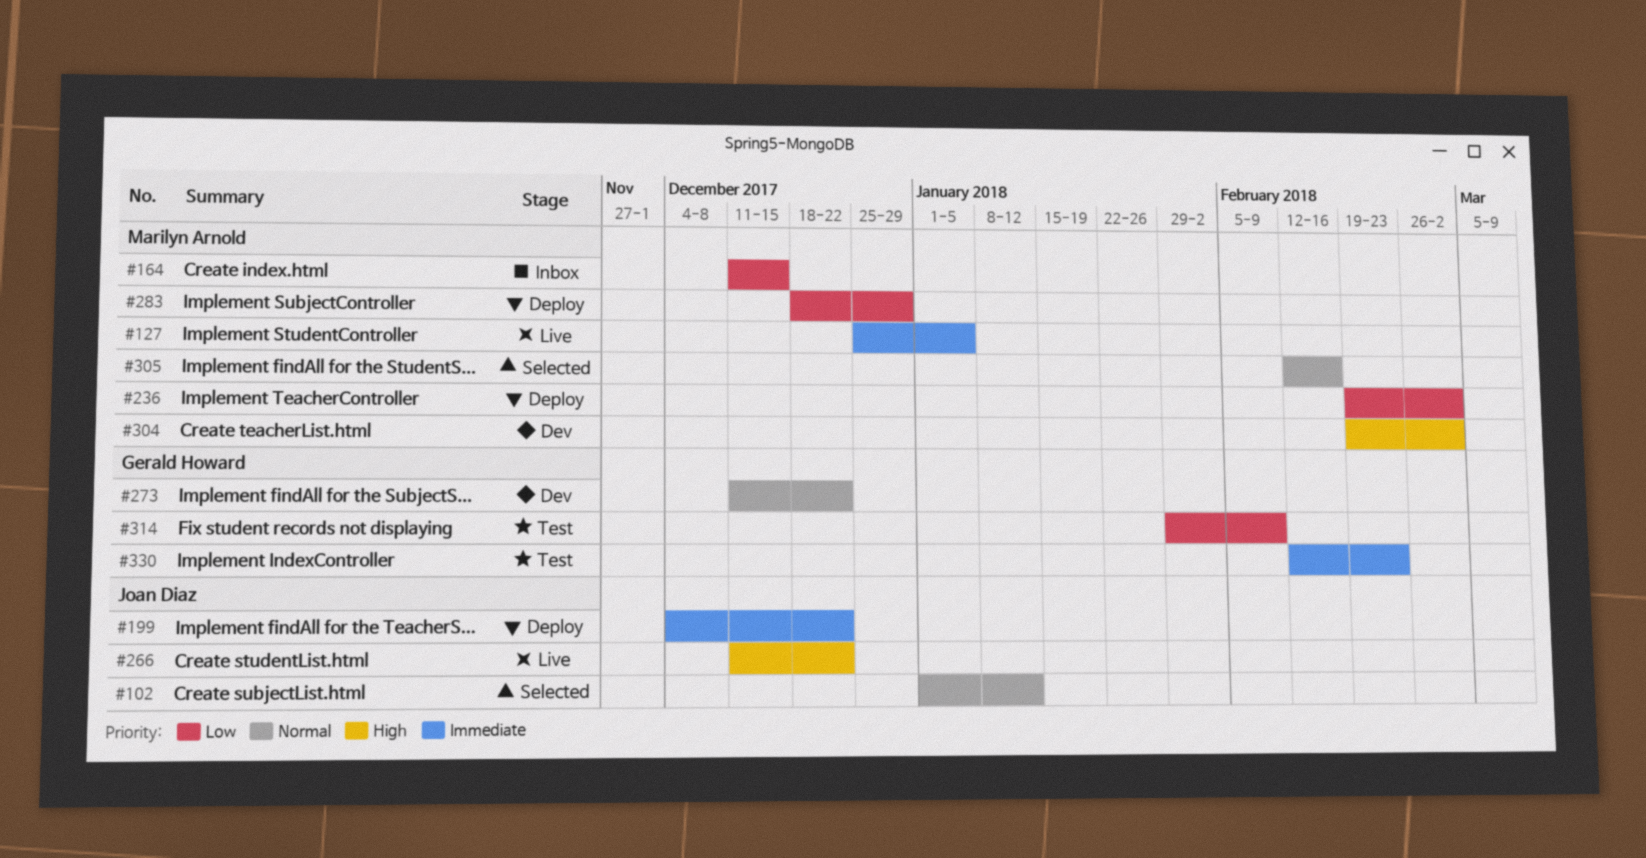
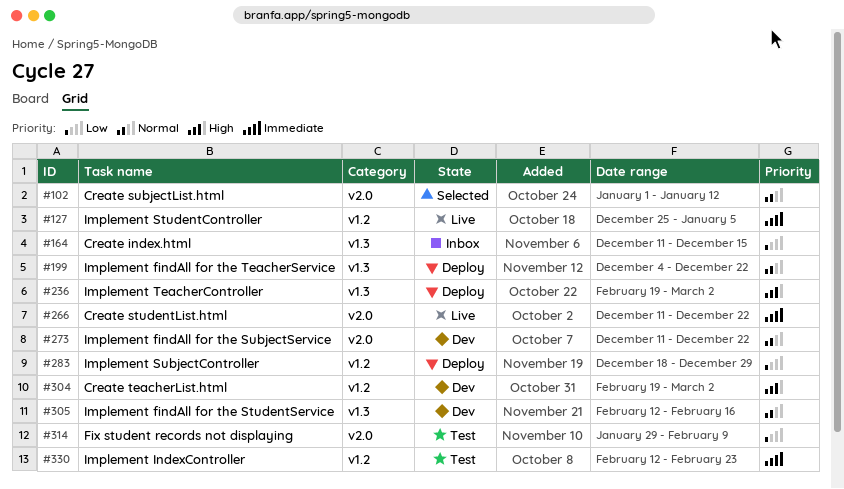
#199, priority: Immediate -> Normal
#236, priority: Low -> High
#266, priority: High -> Immediate
#305, status: Selected -> Dev

